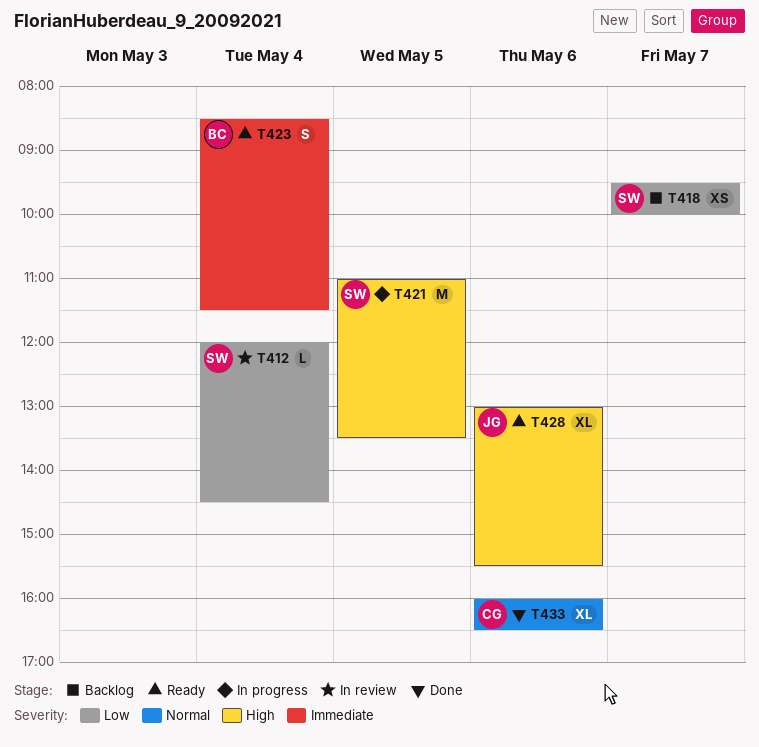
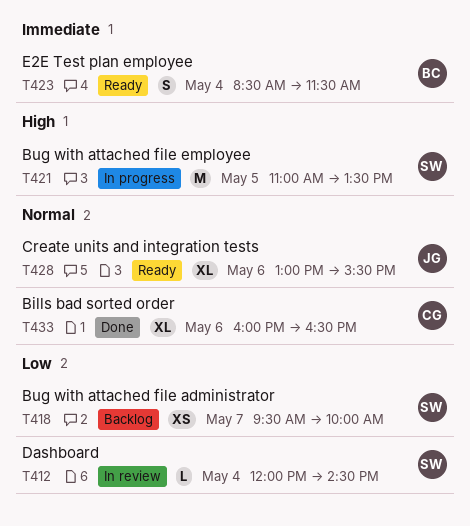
T428, priority: High -> Normal

